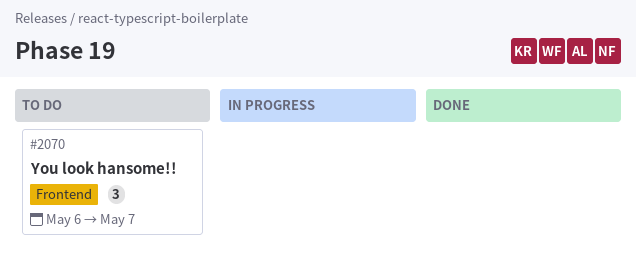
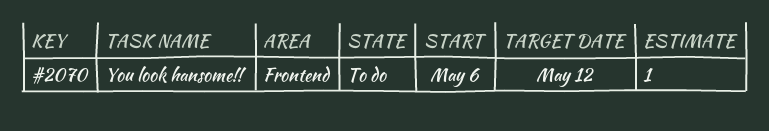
#2070, estimate: 3 -> 1
#2070, due: May 7 -> May 12

